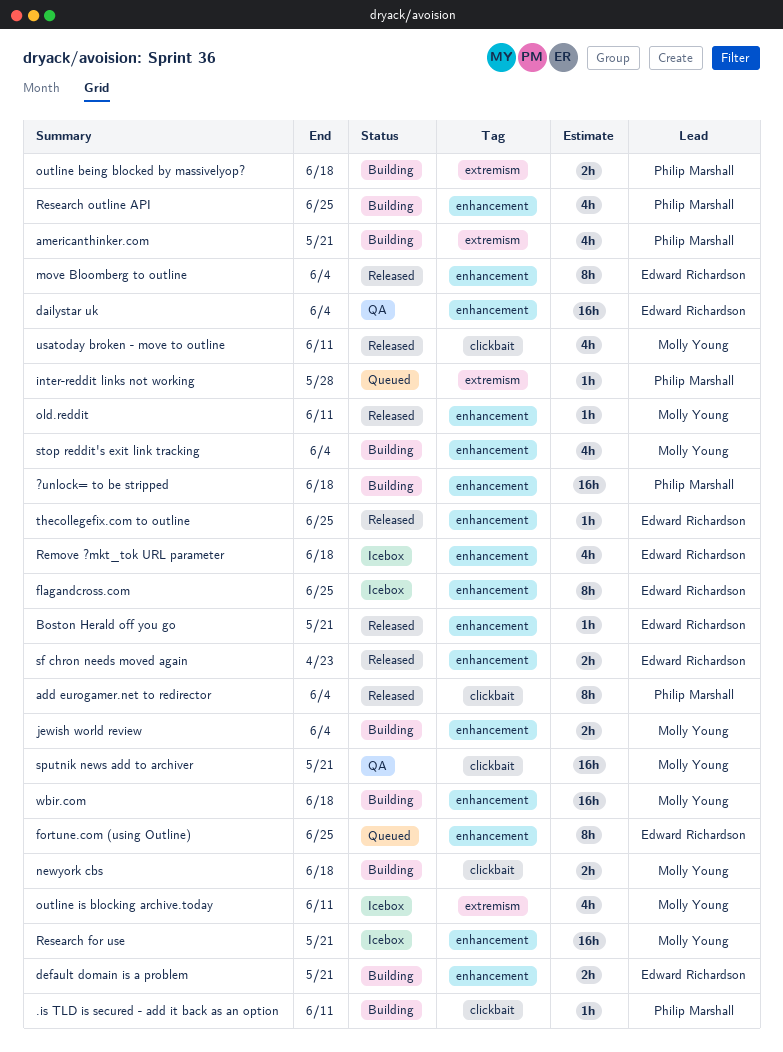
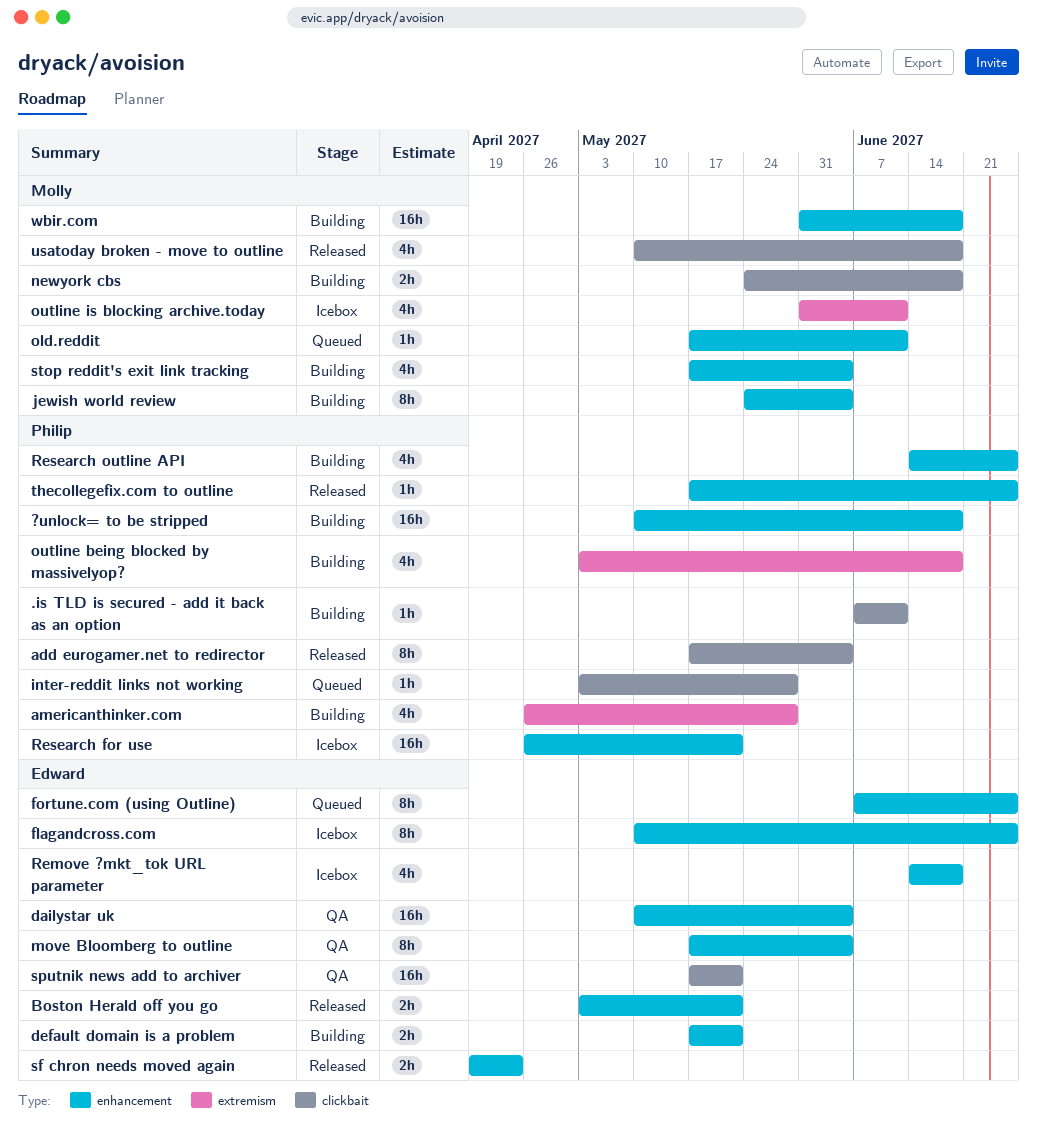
americanthinker.com, due: May 21 -> May 28
Boston Herald off you go, estimate: 1h -> 2h
inter-reddit links not working, label: extremism -> clickbait
jewish world review, estimate: 2h -> 8h
move Bloomberg to outline, status: Released -> QA
old.reddit, status: Released -> Queued
outline being blocked by massivelyop?, estimate: 2h -> 4h
Research for use, owner: Molly Young -> Philip Marshall
sputnik news add to archiver, owner: Molly Young -> Edward Richardson
thecollegefix.com to outline, owner: Edward Richardson -> Philip Marshall
usatoday broken - move to outline, due: Jun 11 -> Jun 18

